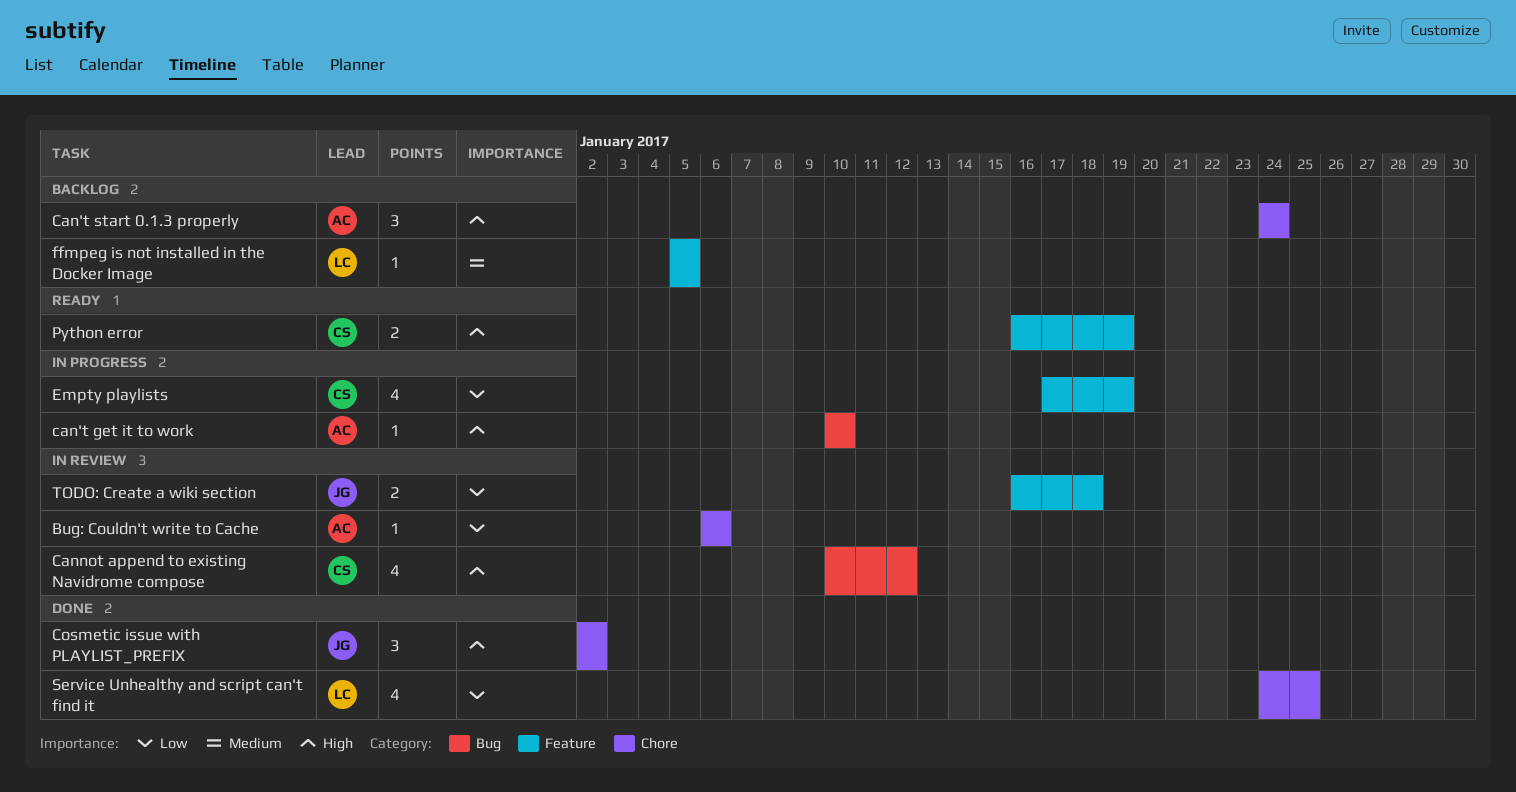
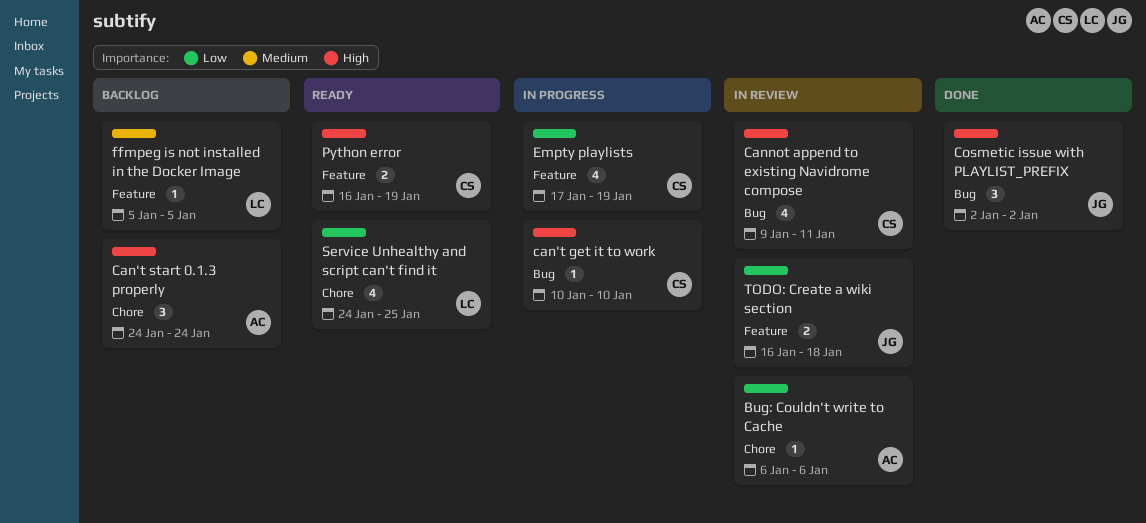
can't get it to work, owner: AC -> CS
Cannot append to existing Navidrome compose, start: Jan 10 -> Jan 9
Cannot append to existing Navidrome compose, due: Jan 12 -> Jan 11
Cosmetic issue with PLAYLIST_PREFIX, label: Chore -> Bug
Service Unhealthy and script can't find it, status: Done -> Ready

